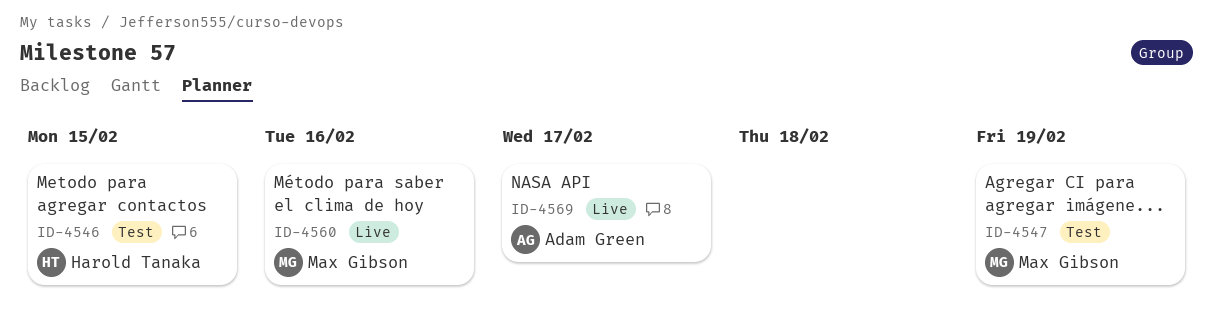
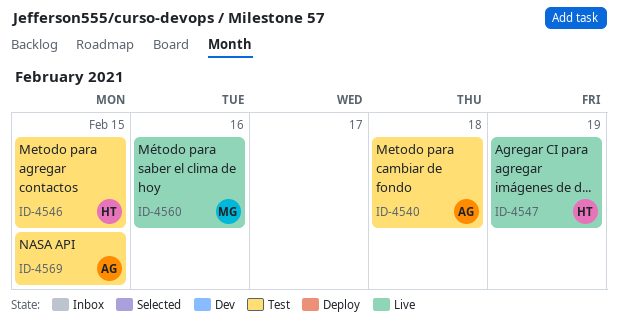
ID-4540: none -> present
ID-4547, status: Test -> Live
ID-4547, owner: Max Gibson -> Harold Tanaka
ID-4569, status: Live -> Test
ID-4569, due: Feb 17 -> Feb 15

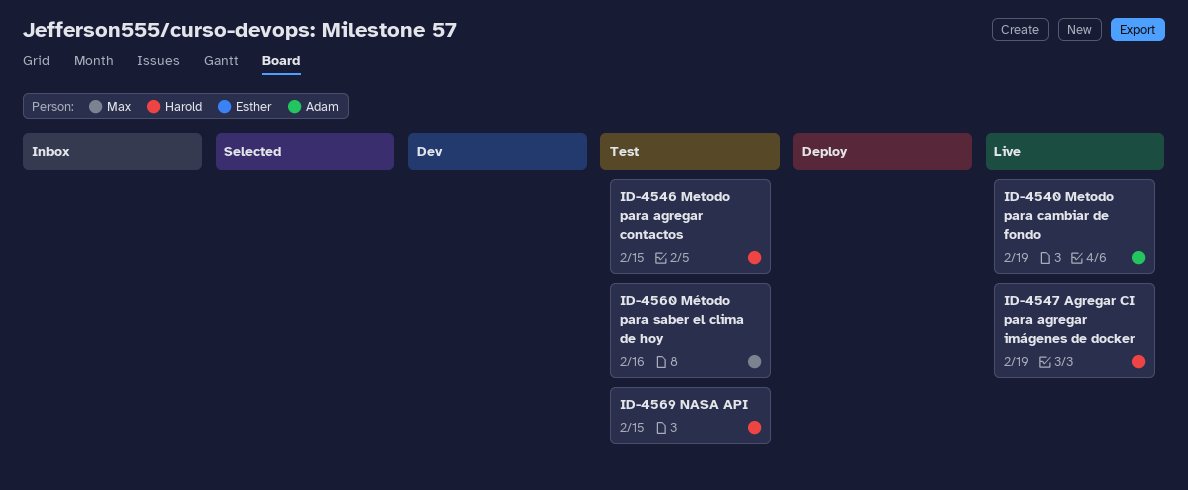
ID-4540, status: Test -> Live
ID-4540, due: Feb 18 -> Feb 19
ID-4560, status: Live -> Test
ID-4569, owner: Adam -> Harold

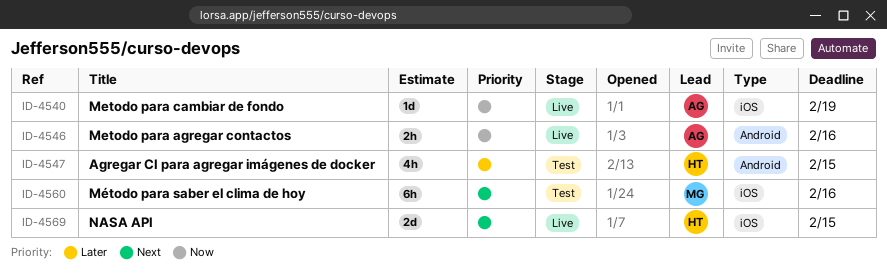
ID-4546, status: Test -> Live
ID-4546, owner: Harold -> Adam
ID-4546, due: Feb 15 -> Feb 16
ID-4547, status: Live -> Test
ID-4547, due: Feb 19 -> Feb 15
ID-4569, status: Test -> Live

